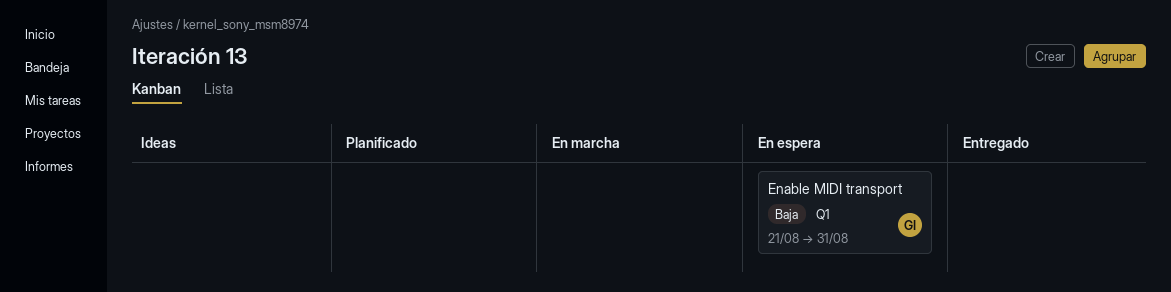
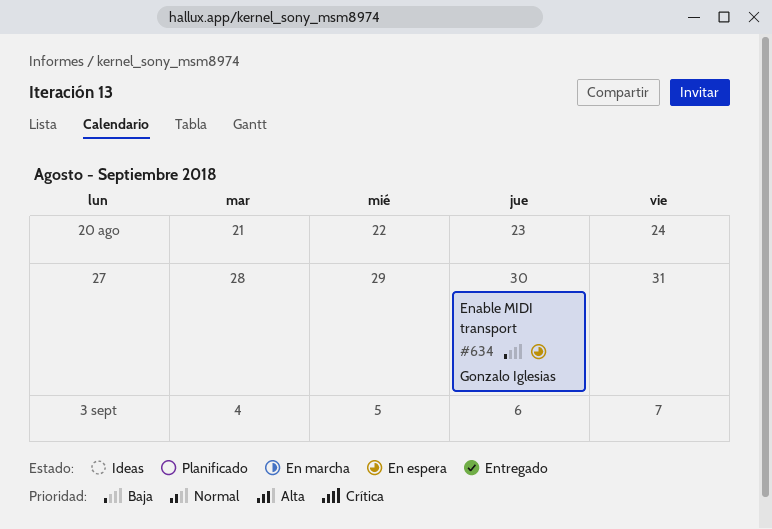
Enable MIDI transport, due: Aug 31 -> Aug 30

